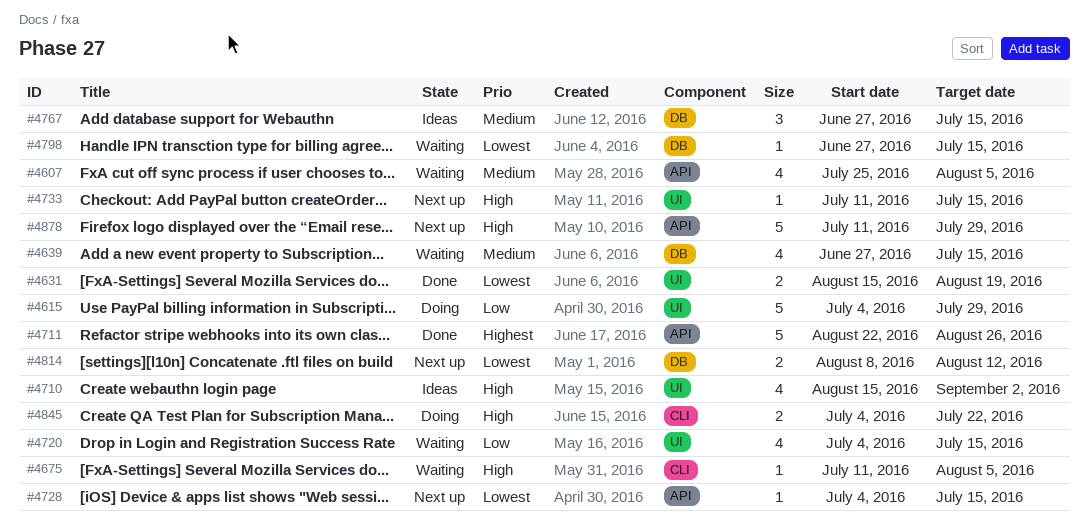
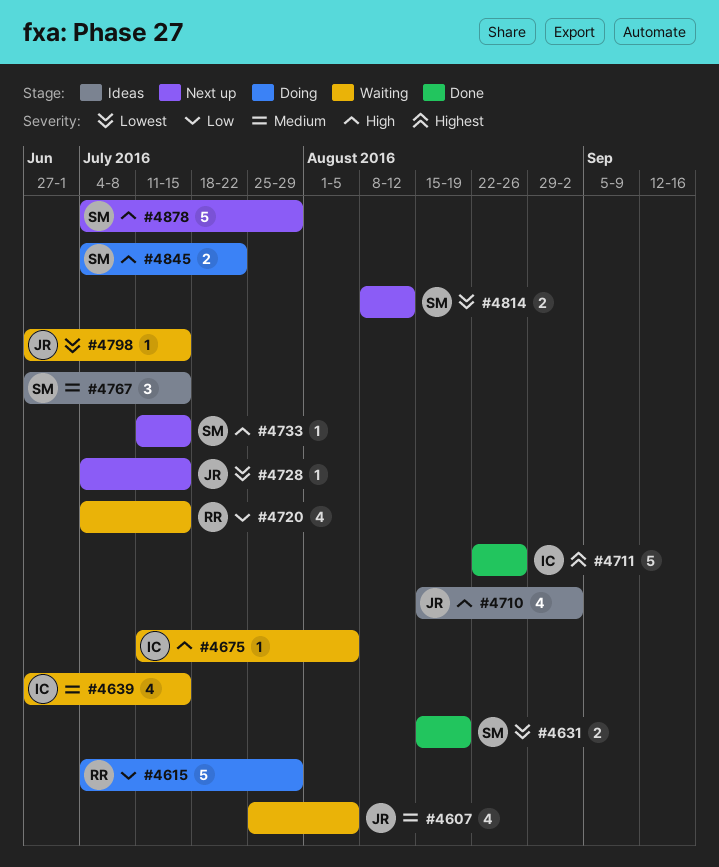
#4878, start: Jul 11 -> Jul 4

